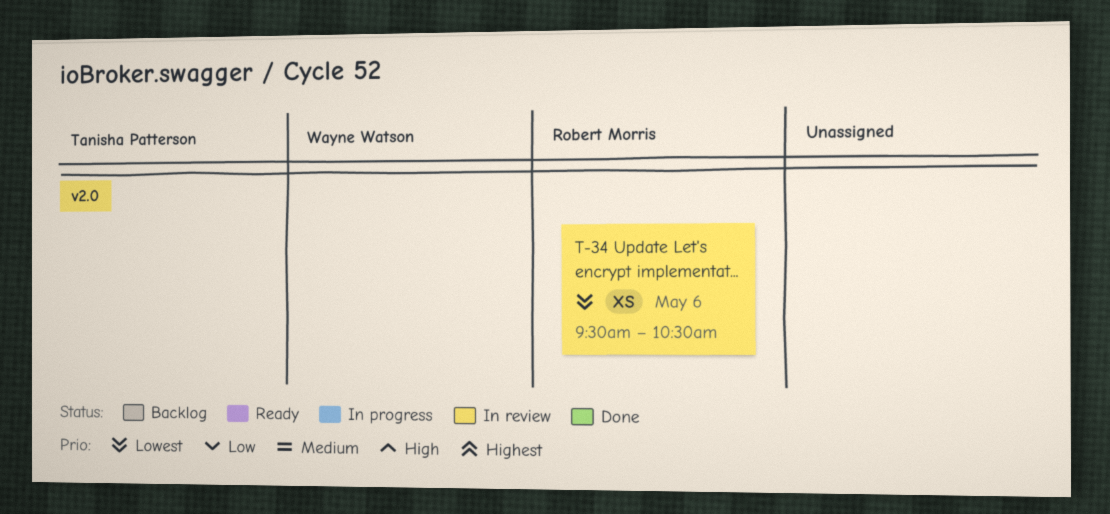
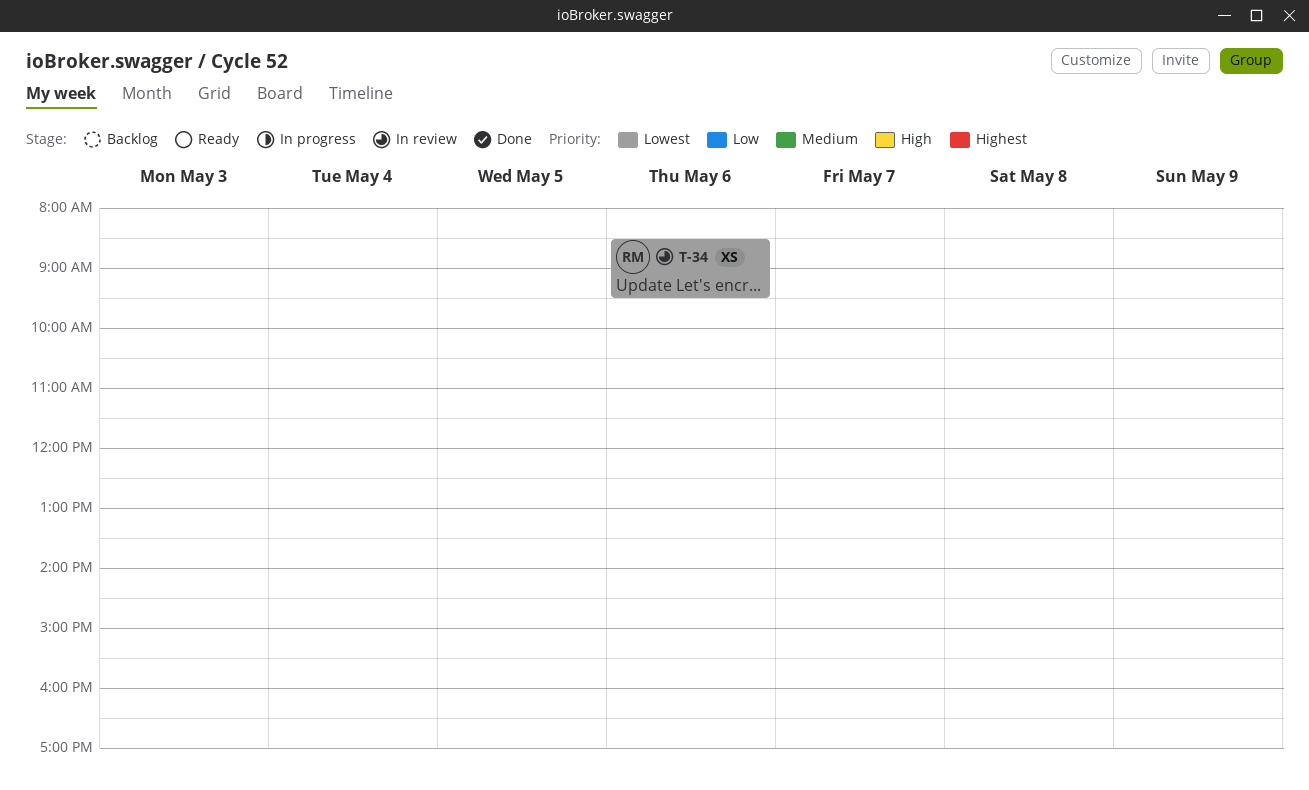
T-34, begins: 09:30 -> 08:30
T-34, ends: 10:30 -> 09:30

